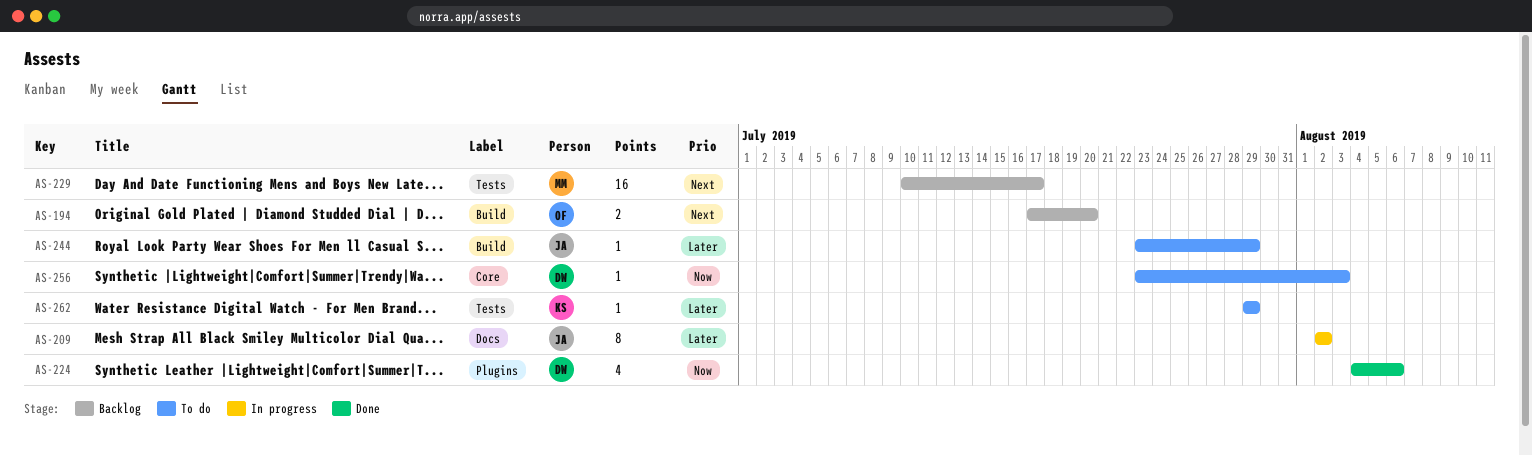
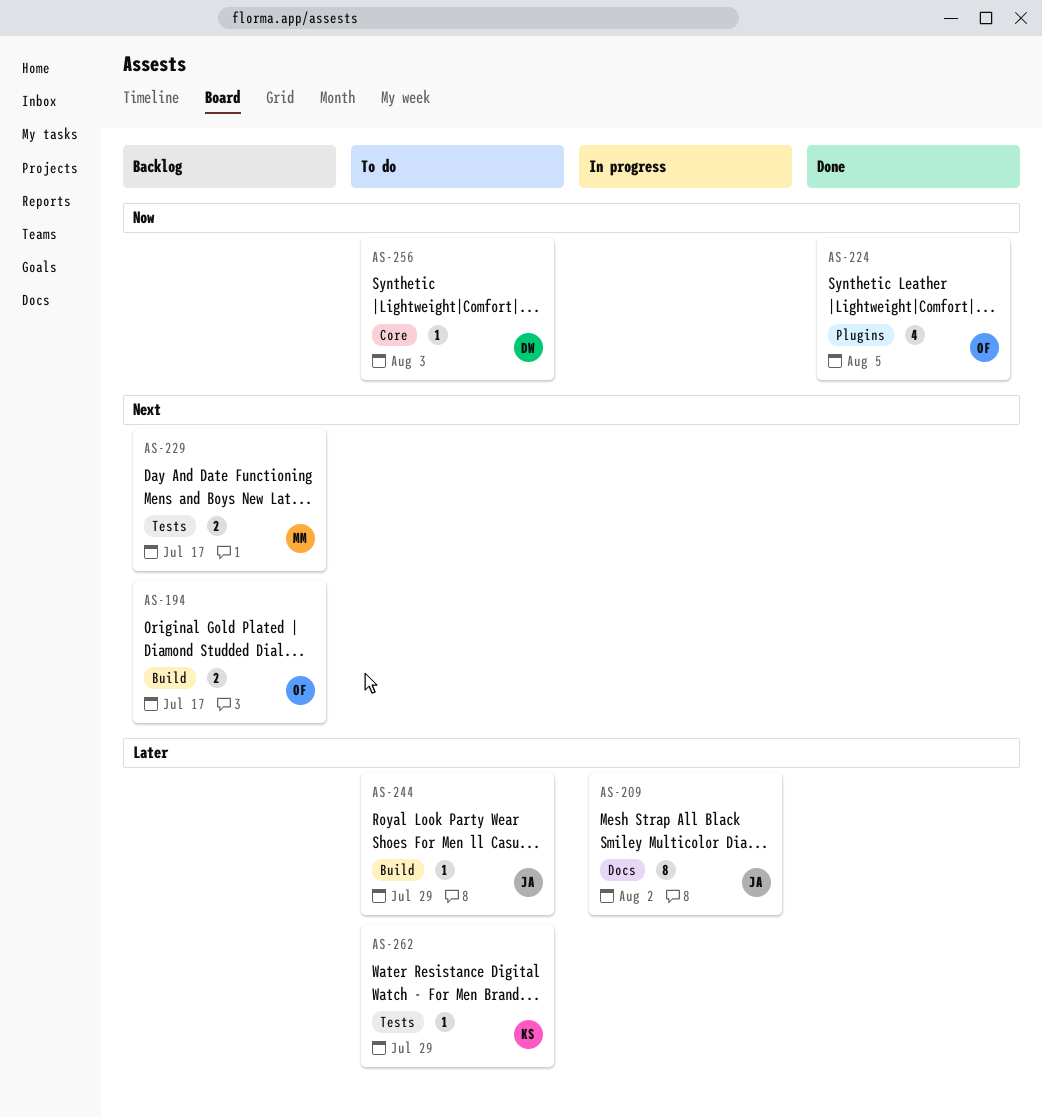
AS-194, due: Jul 20 -> Jul 17
AS-224, owner: DW -> OF
AS-224, due: Aug 6 -> Aug 5
AS-229, estimate: 16 -> 2

